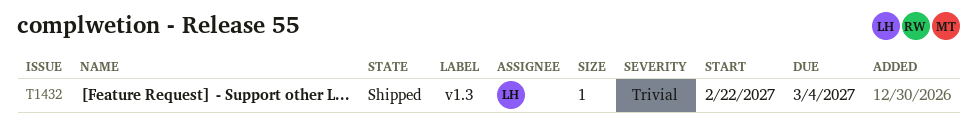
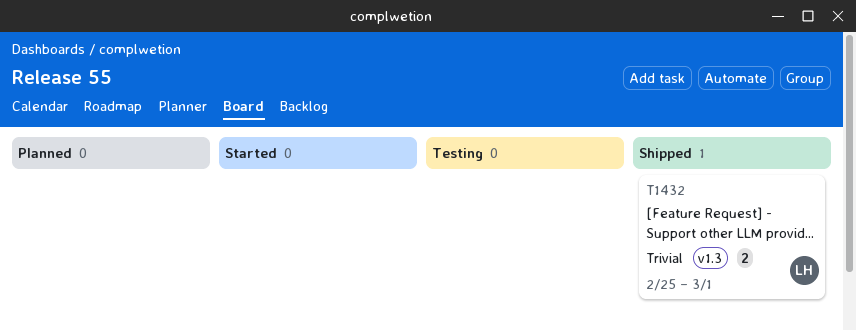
T1432, estimate: 1 -> 2
T1432, start: Feb 22 -> Feb 25
T1432, due: Mar 4 -> Mar 1

